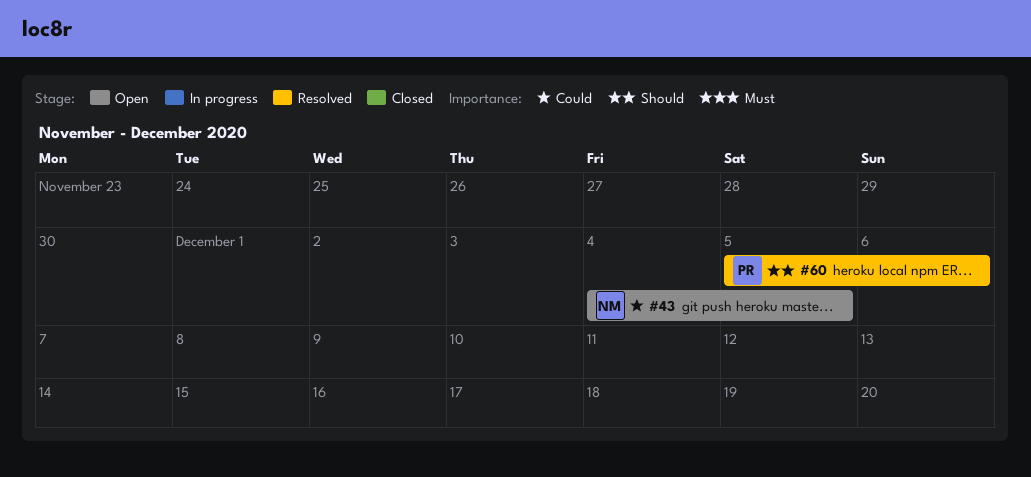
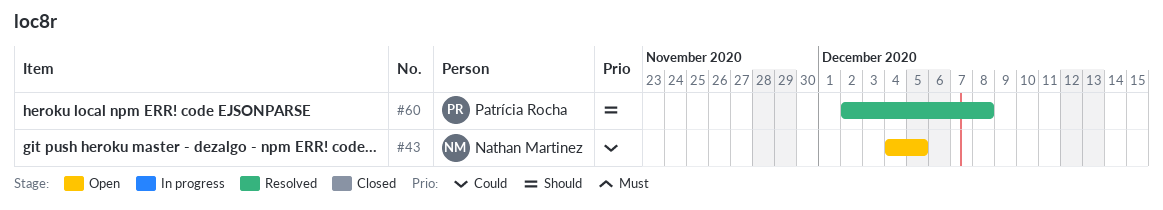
#60, start: Dec 5 -> Dec 2
#60, due: Dec 6 -> Dec 8

